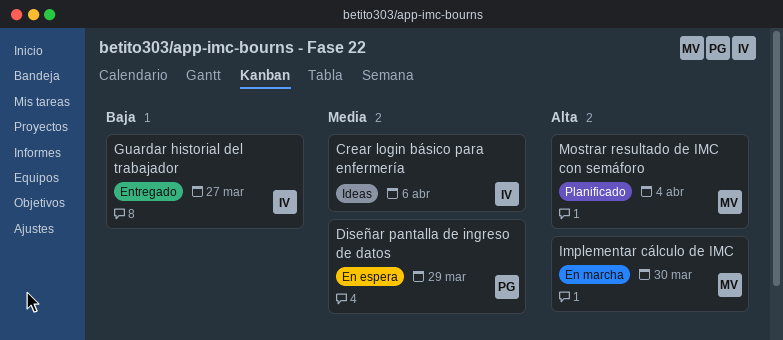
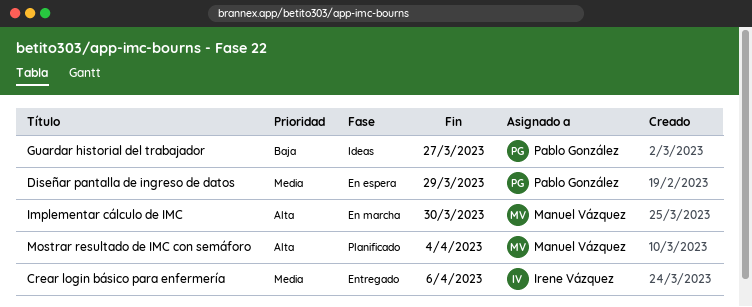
Crear login básico para enfermería, status: Ideas -> Entregado
Guardar historial del trabajador, status: Entregado -> Ideas
Guardar historial del trabajador, owner: Irene Vázquez -> Pablo González

